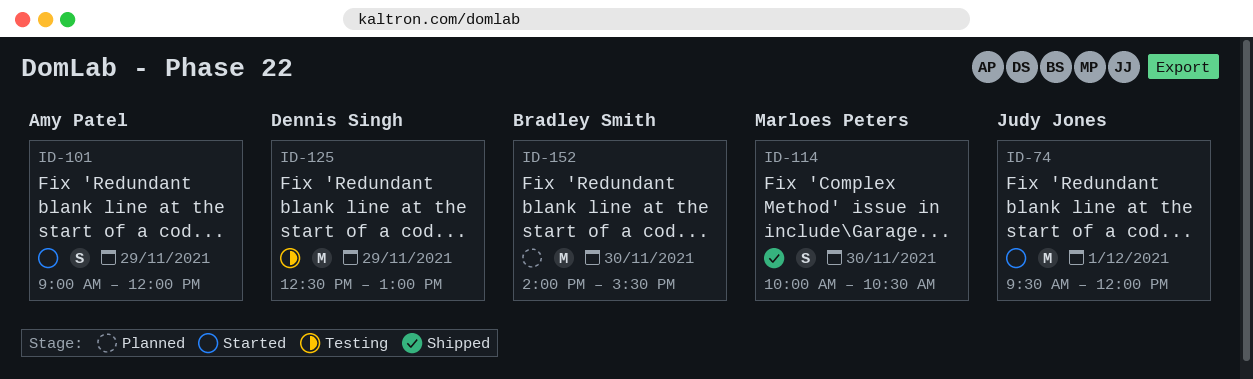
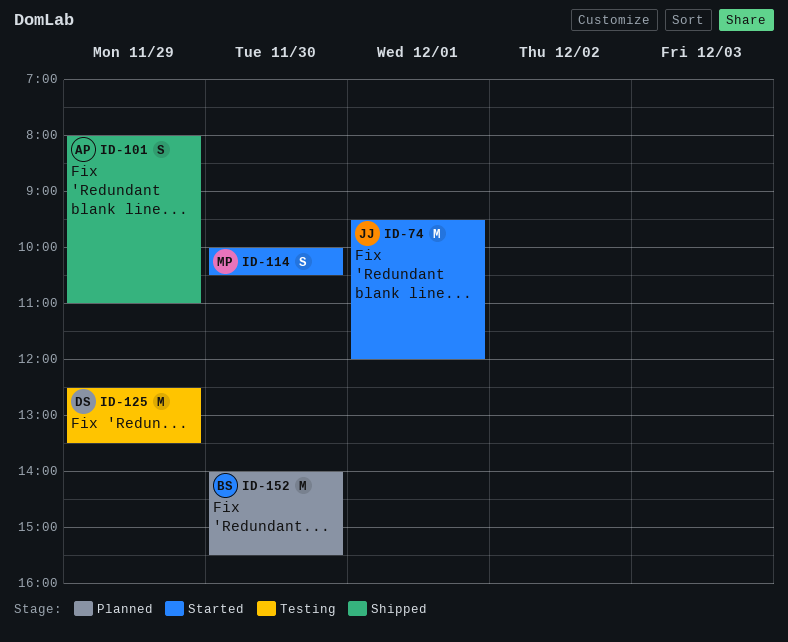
ID-101, status: Started -> Shipped
ID-101, begins: 09:00 -> 08:00
ID-101, ends: 12:00 -> 11:00
ID-114, status: Shipped -> Started
ID-125, ends: 13:00 -> 13:30

